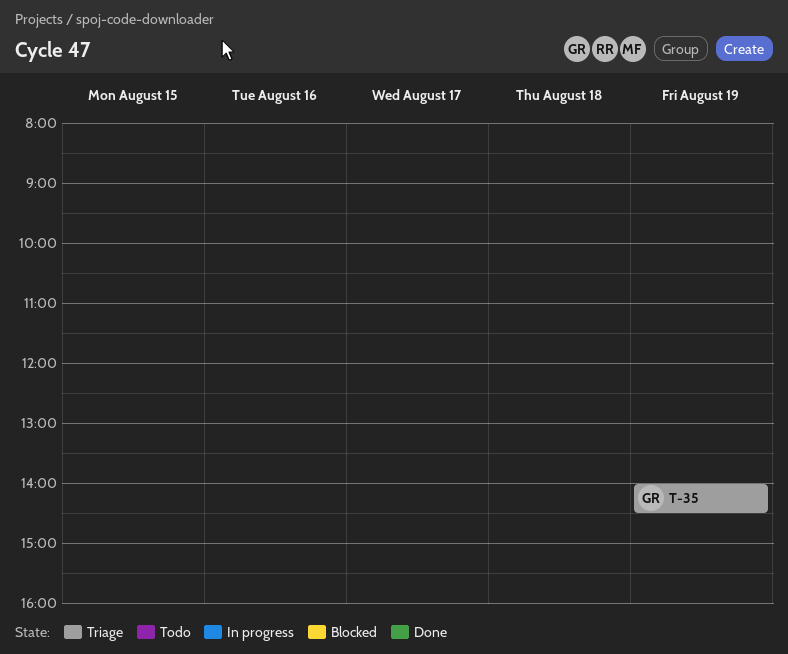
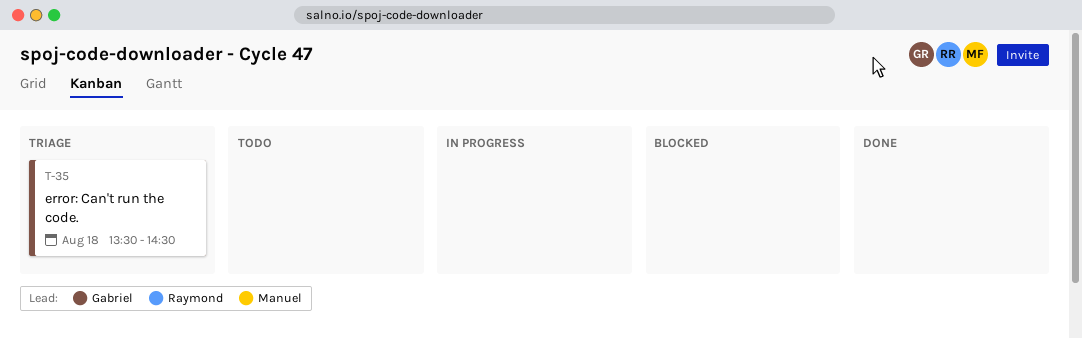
T-35, day: Aug 19 -> Aug 18
T-35, begins: 14:00 -> 13:30

